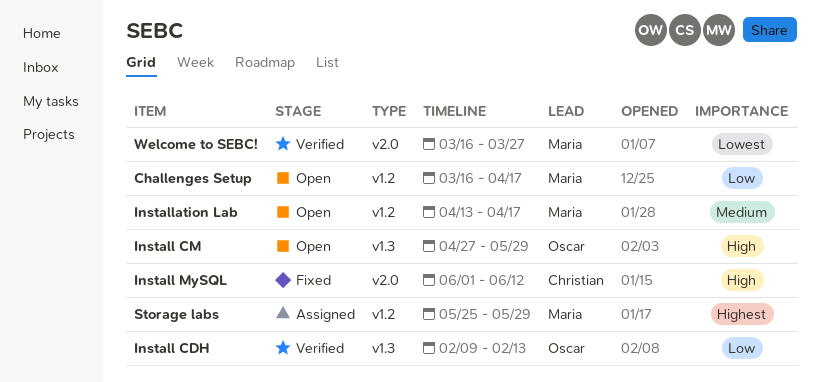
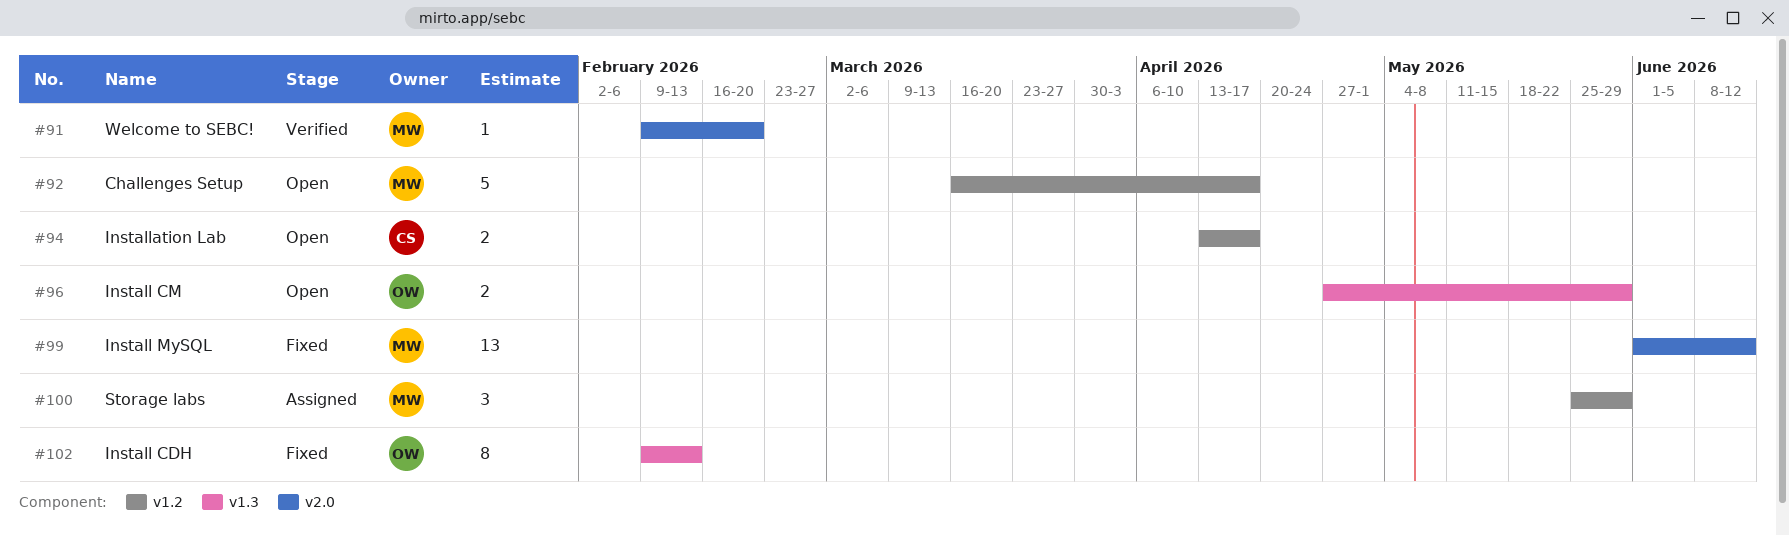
Install CDH, status: Verified -> Fixed
Install MySQL, owner: Christian -> Maria
Installation Lab, owner: Maria -> Christian
Welcome to SEBC!, start: Mar 16 -> Feb 9
Welcome to SEBC!, due: Mar 27 -> Feb 20

